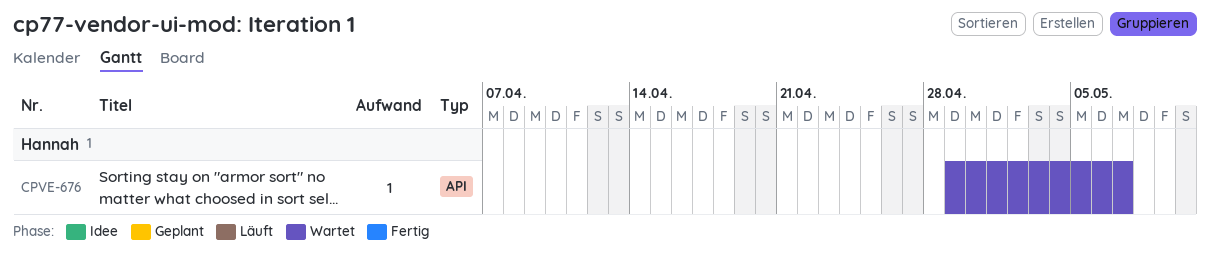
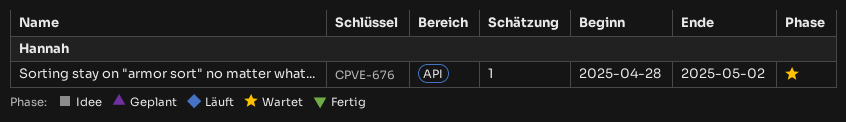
CPVE-676, start: Apr 29 -> Apr 28
CPVE-676, due: May 7 -> May 2

